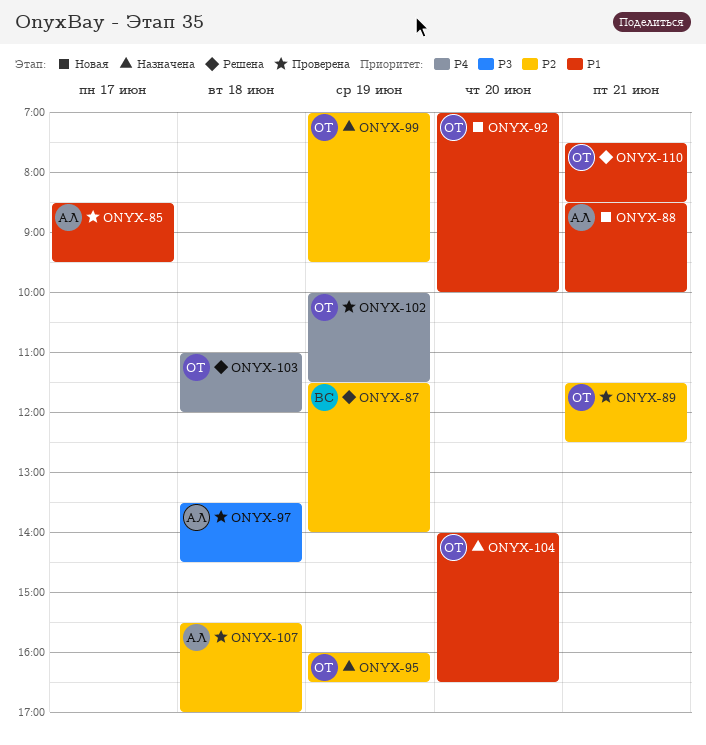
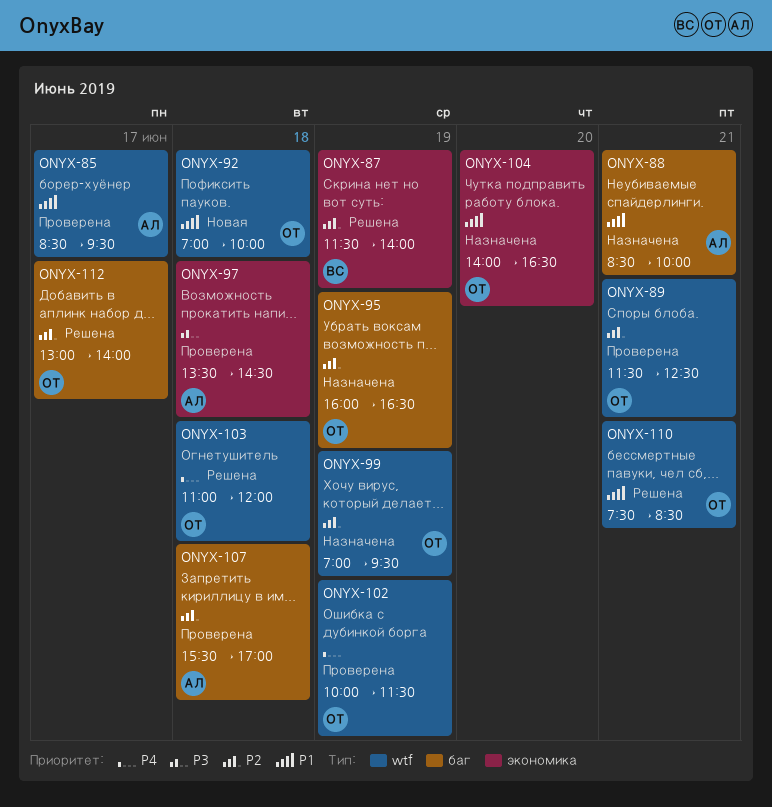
ONYX-88, status: Новая -> Назначена
ONYX-92, day: Jun 20 -> Jun 18
ONYX-112: none -> present

